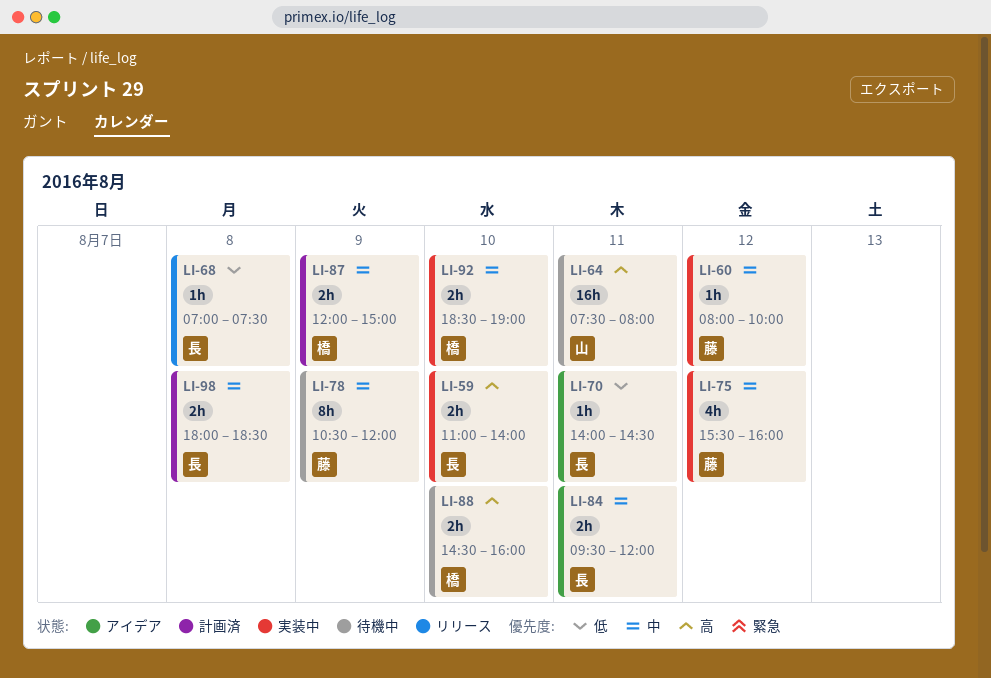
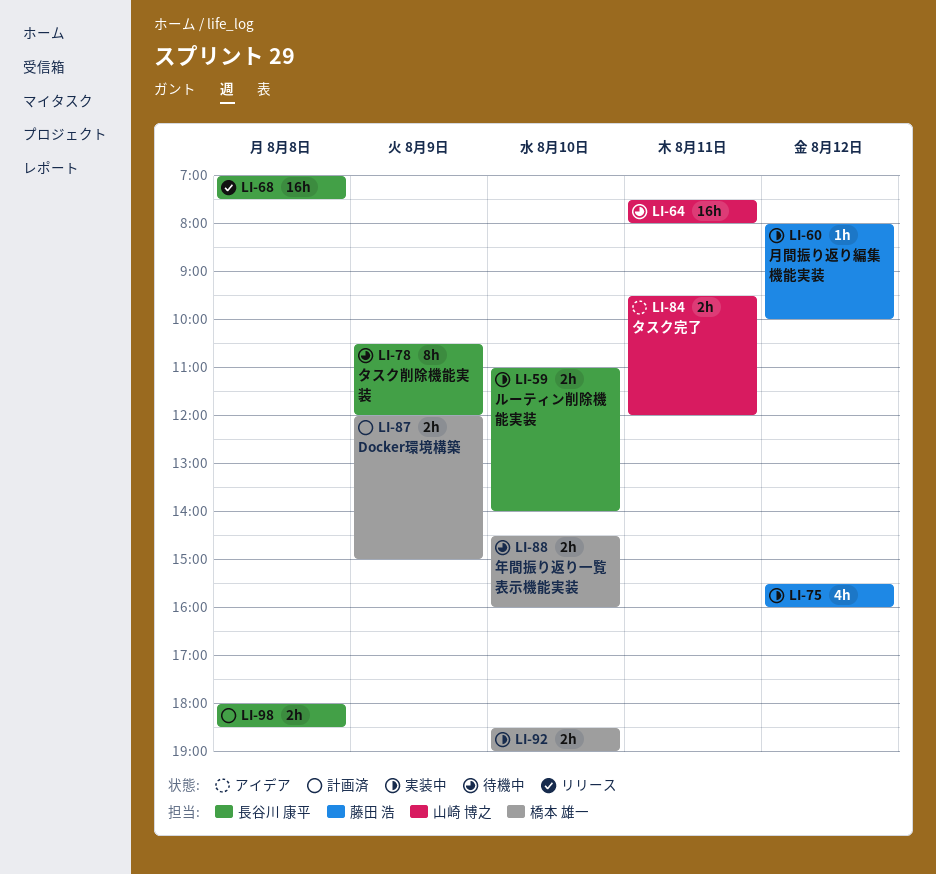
LI-68, estimate: 1h -> 16h
LI-70: present -> none
LI-78, owner: 藤田 浩 -> 長谷川 康平
LI-84, owner: 長谷川 康平 -> 山崎 博之

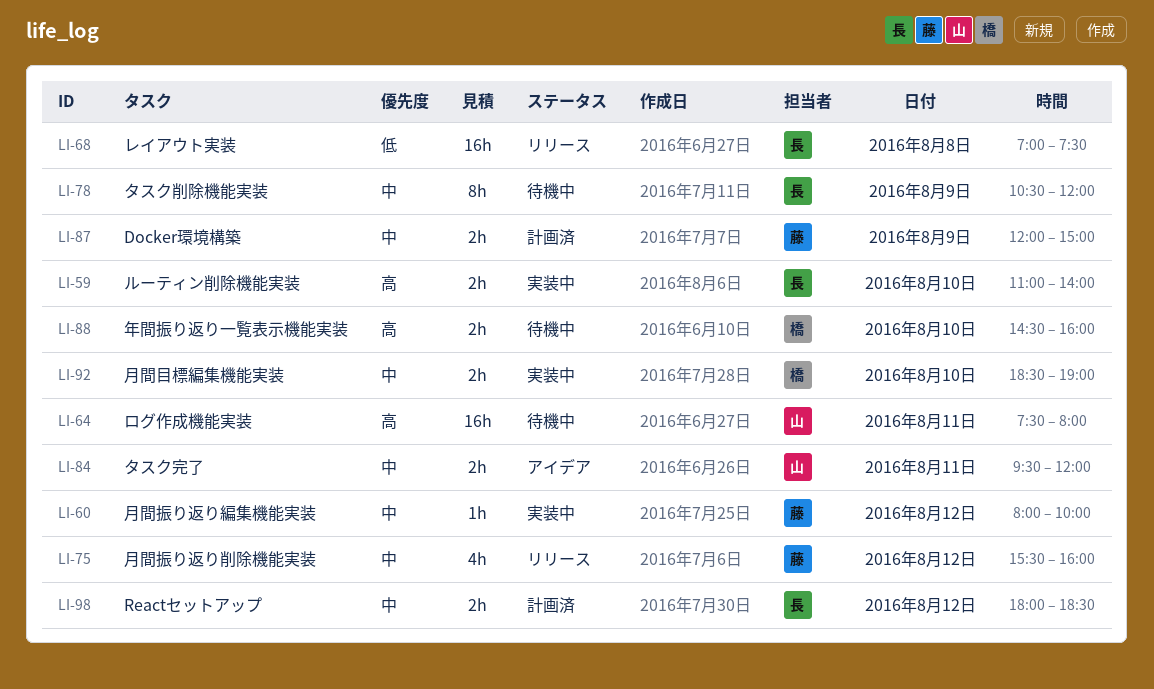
LI-75, status: 実装中 -> リリース
LI-87, owner: 橋本 雄一 -> 藤田 浩
LI-98, day: Aug 8 -> Aug 12

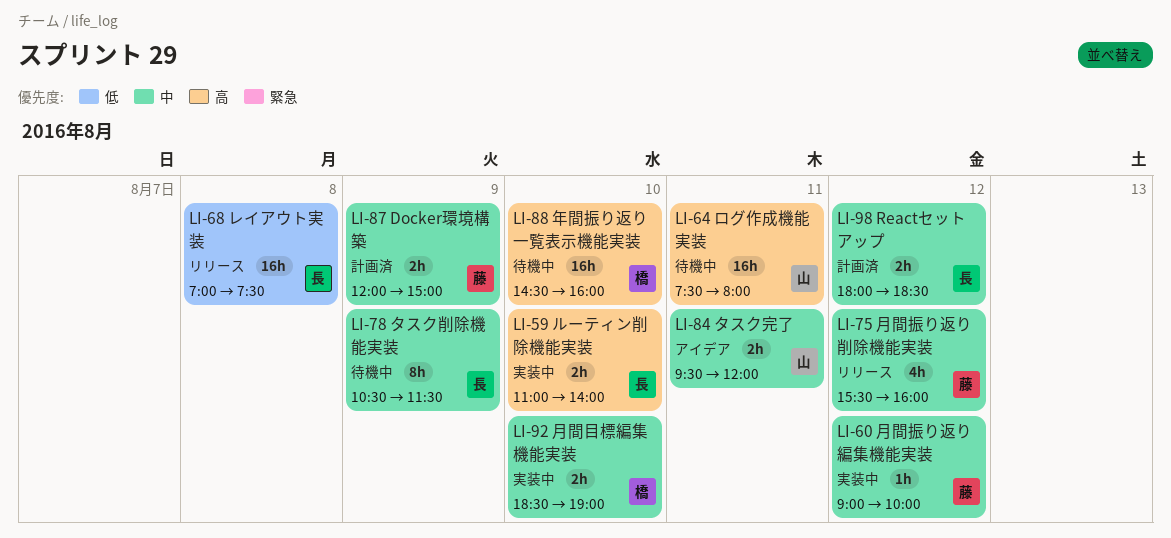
LI-60, begins: 08:00 -> 09:00
LI-78, ends: 12:00 -> 11:30
LI-88, estimate: 2h -> 16h

